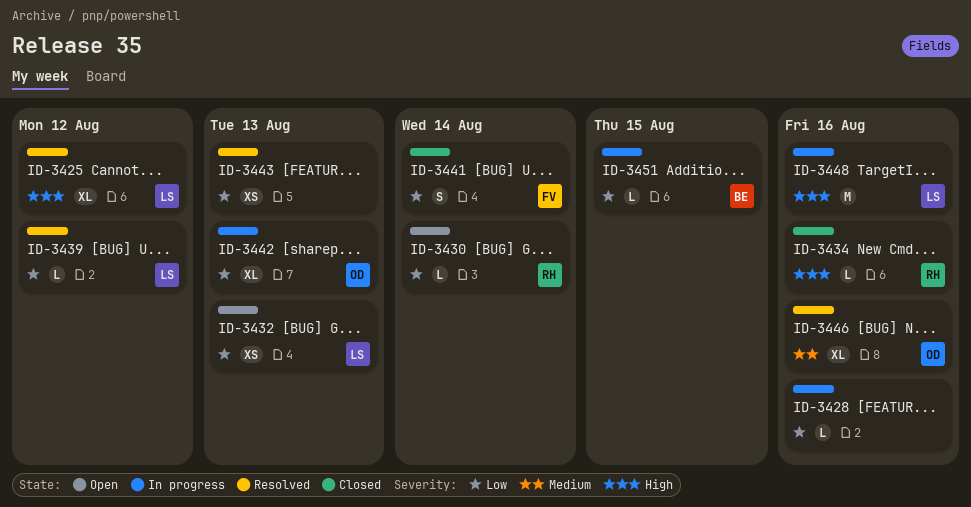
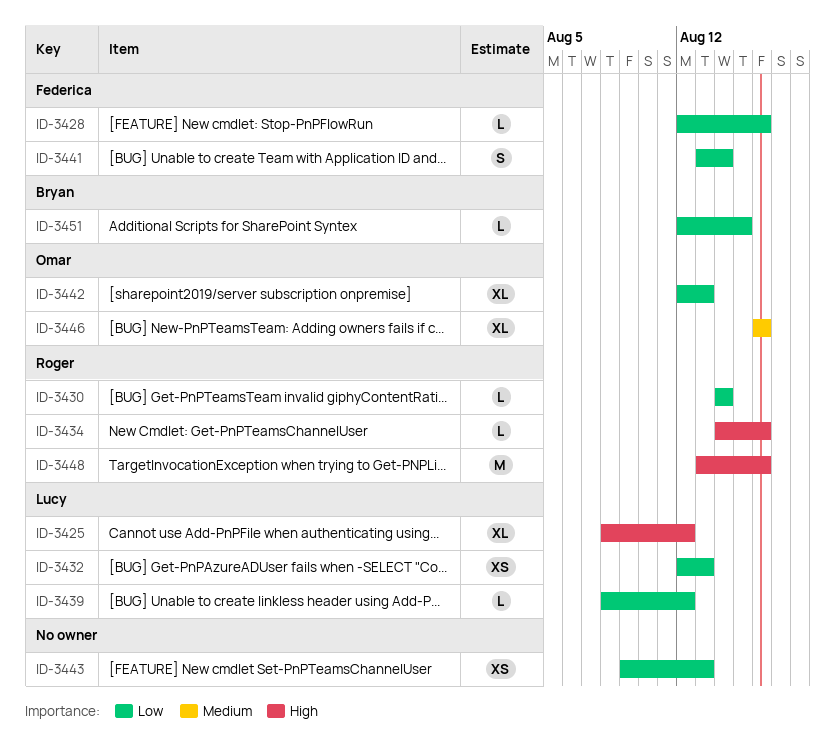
ID-3428, owner: none -> Federica
ID-3448, owner: Lucy -> Roger

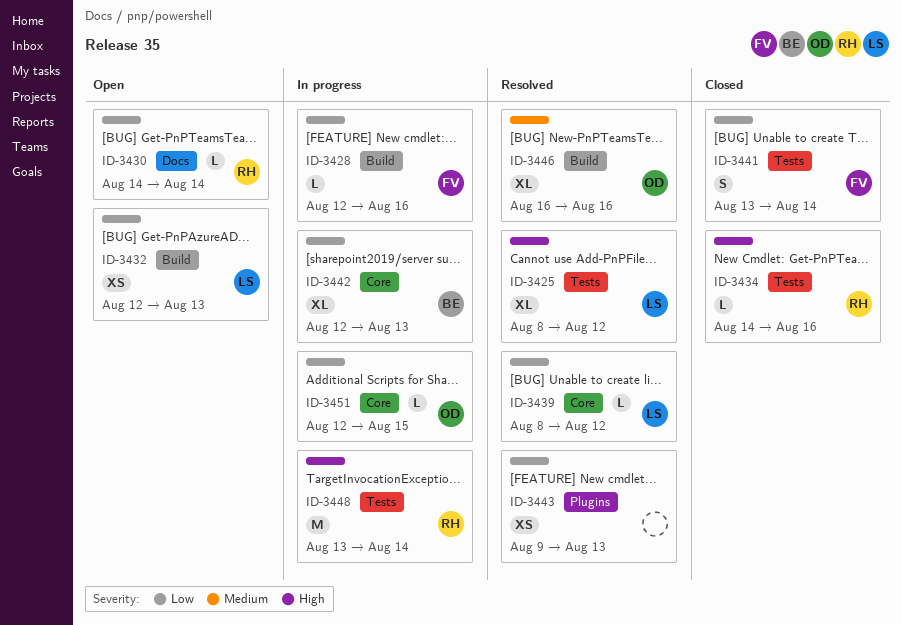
ID-3442, owner: Omar -> Bryan
ID-3448, due: Aug 16 -> Aug 14
ID-3451, owner: Bryan -> Omar

